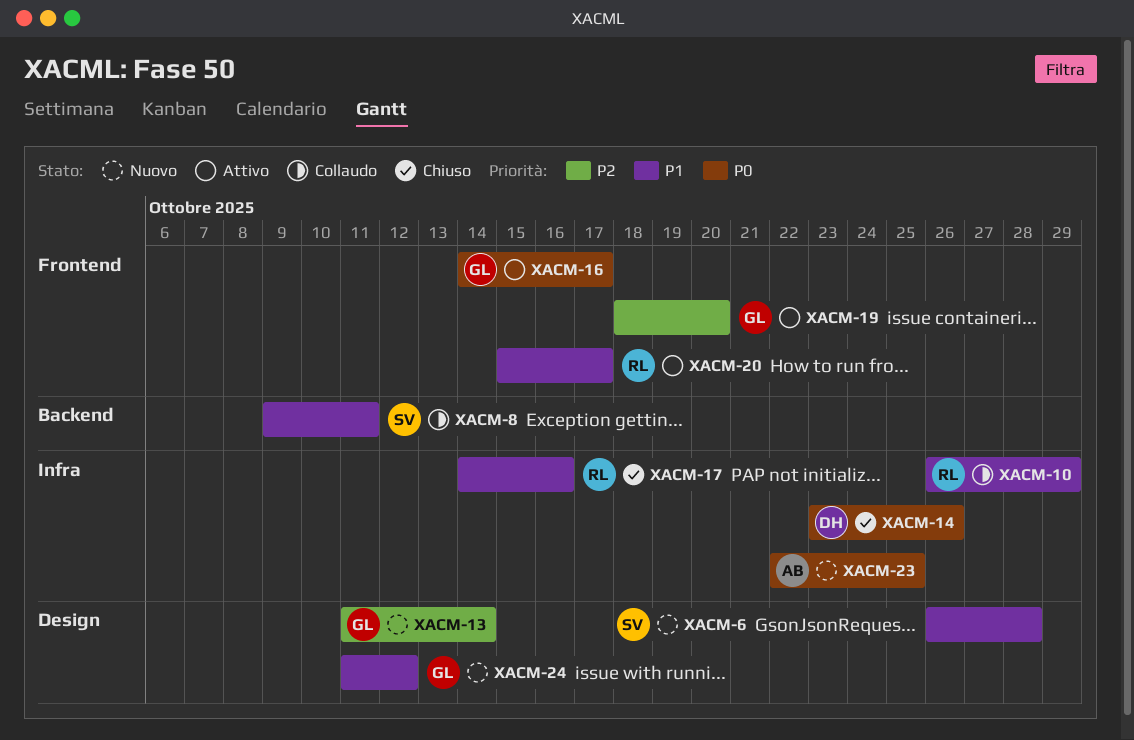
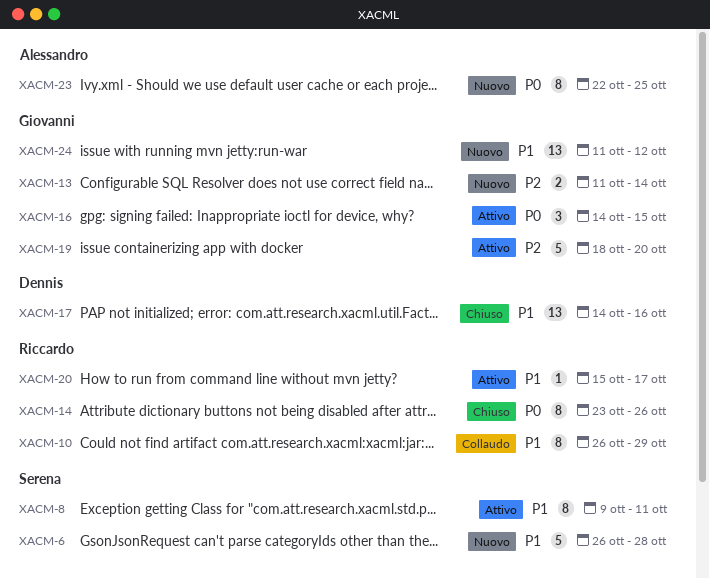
XACM-8, status: Collaudo -> Attivo
XACM-14, owner: Dennis -> Riccardo
XACM-16, due: Oct 17 -> Oct 15
XACM-17, owner: Riccardo -> Dennis

